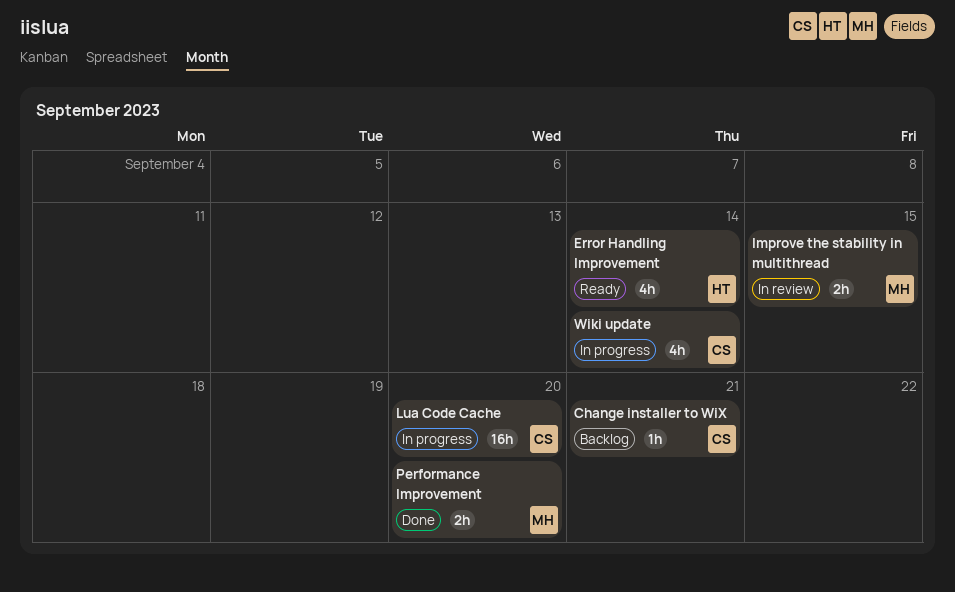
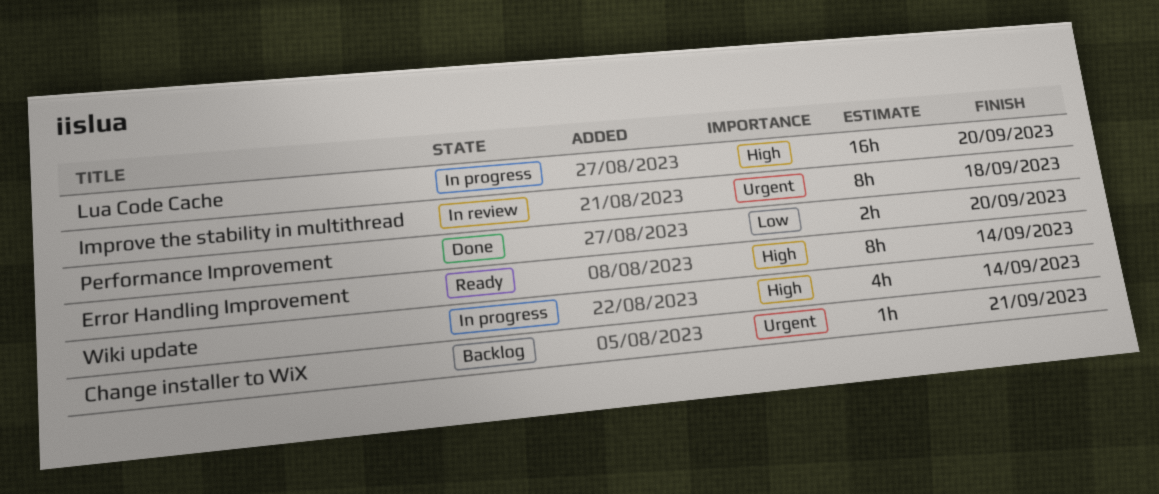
Error Handling Improvement, estimate: 4h -> 8h
Improve the stability in multithread, estimate: 2h -> 8h
Improve the stability in multithread, due: Sep 15 -> Sep 18

